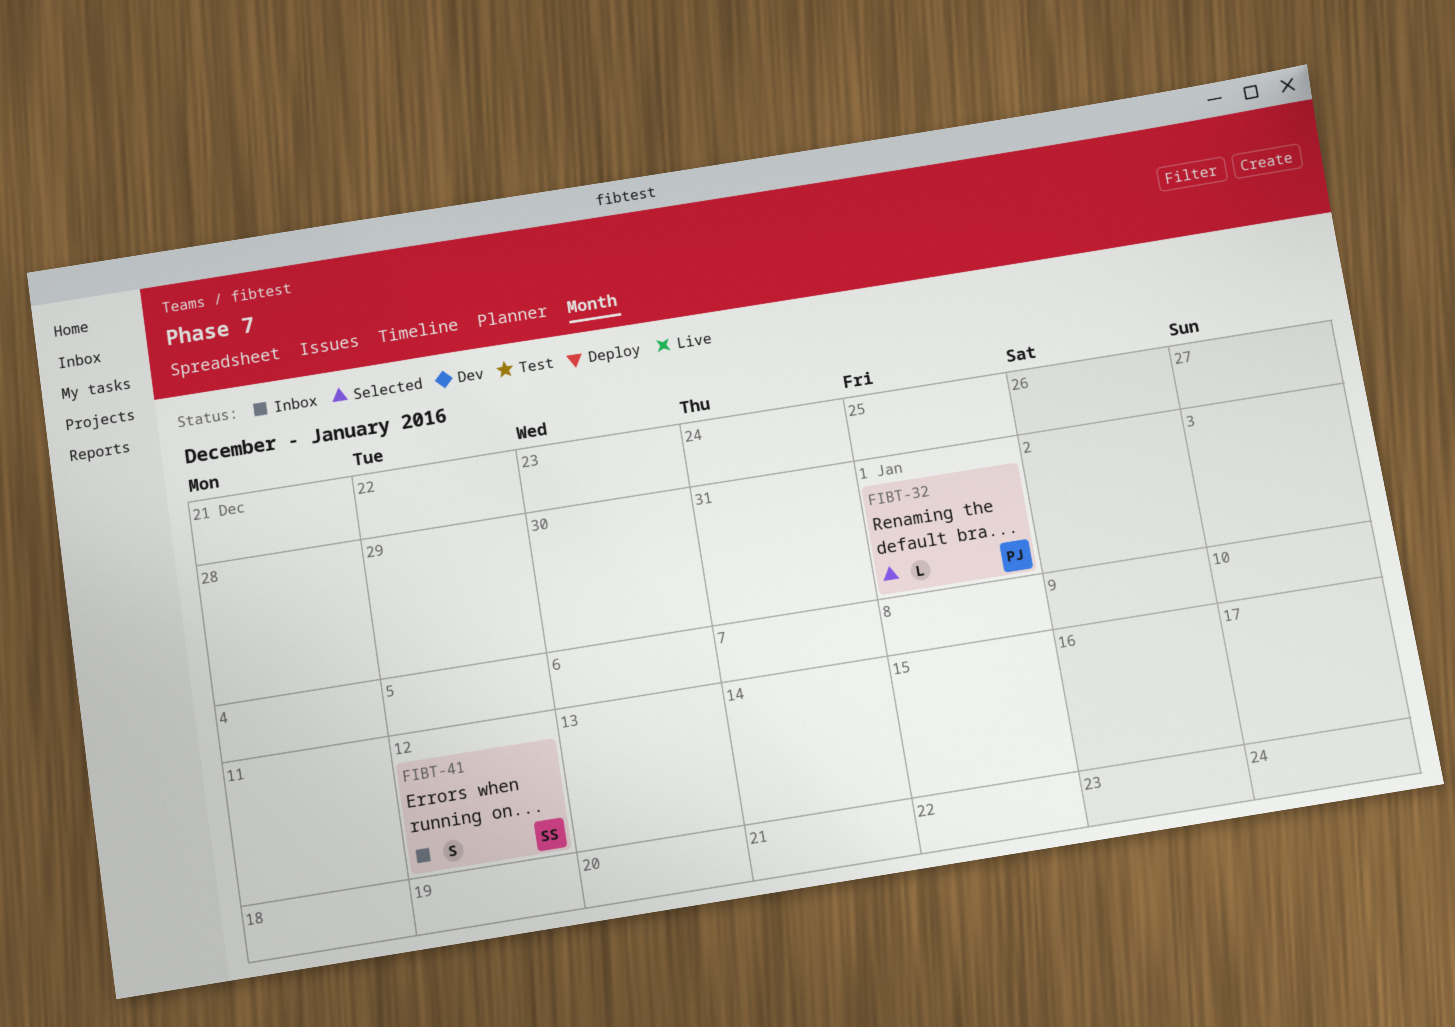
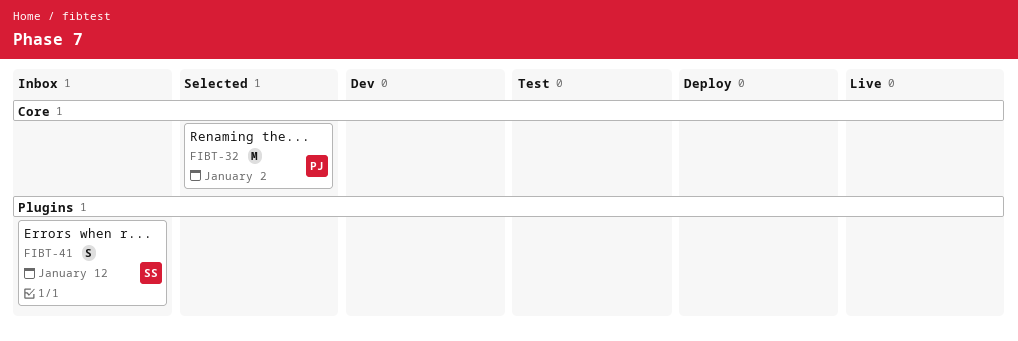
FIBT-32, estimate: L -> M
FIBT-32, due: Jan 1 -> Jan 2

